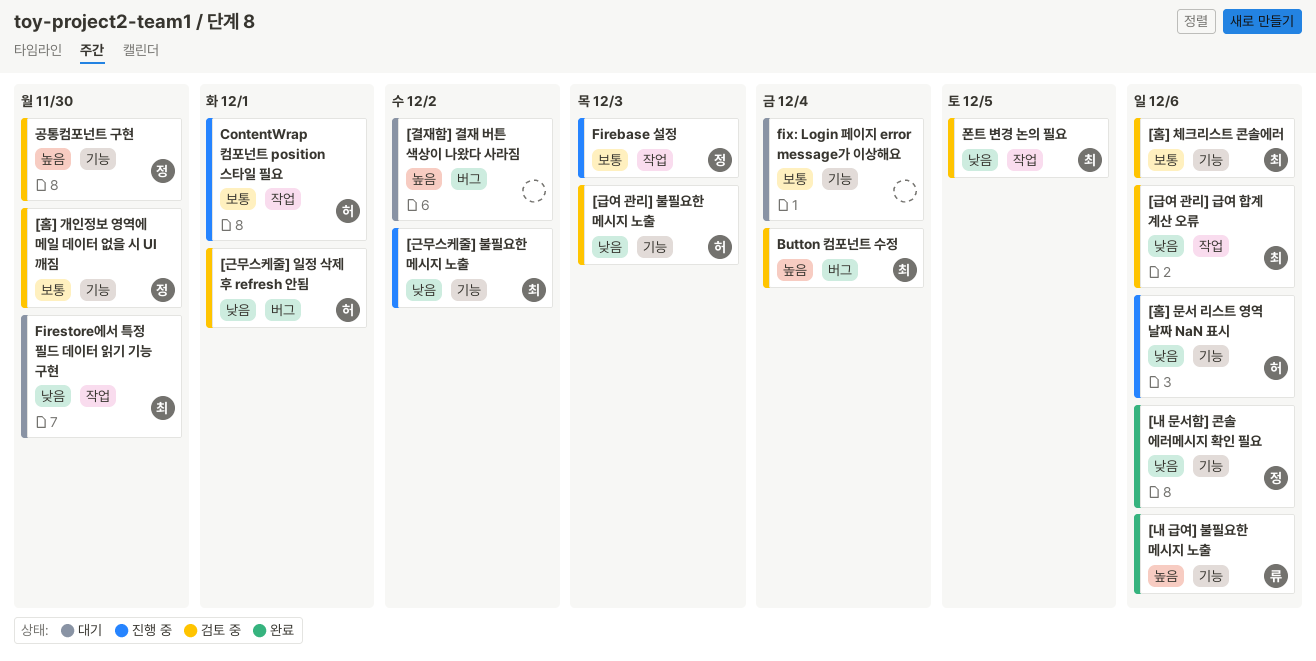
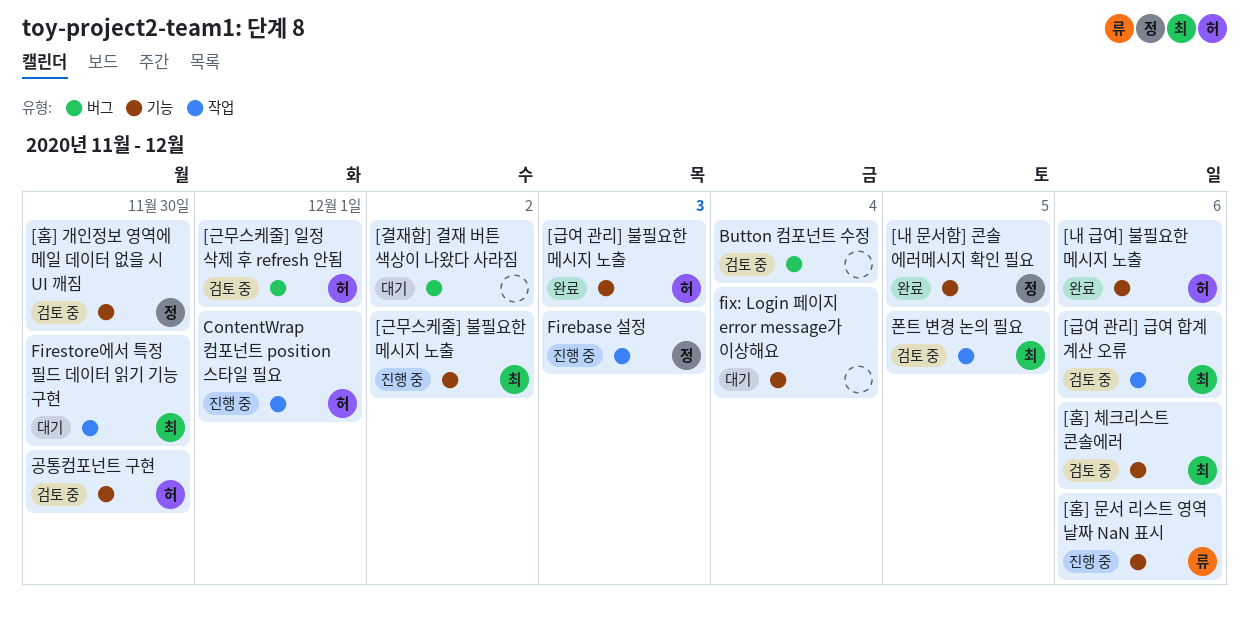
[급여 관리] 불필요한 메시지 노출, status: 검토 중 -> 완료
[내 급여] 불필요한 메시지 노출, owner: 류 -> 허
[내 문서함] 콘솔 에러메시지 확인 필요, due: Dec 6 -> Dec 5
[홈] 문서 리스트 영역 날짜 NaN 표시, owner: 허 -> 류
Button 컴포넌트 수정, owner: 최 -> none
공통컴포넌트 구현, owner: 정 -> 허

